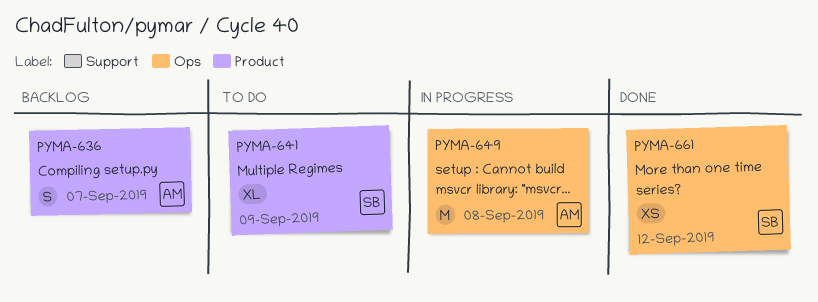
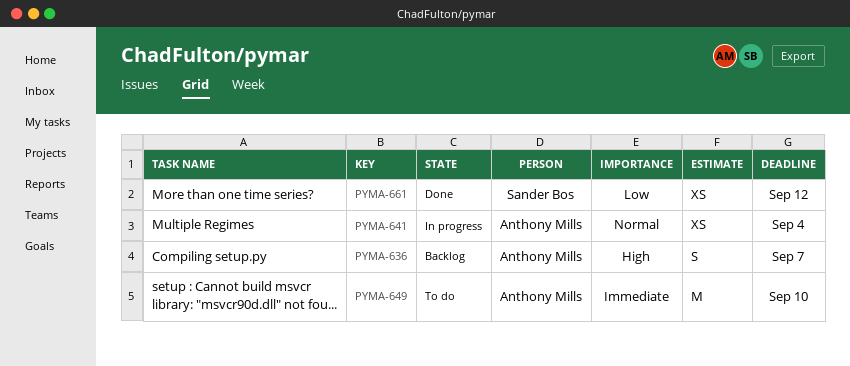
PYMA-641, status: To do -> In progress
PYMA-641, owner: Sander Bos -> Anthony Mills
PYMA-641, estimate: XL -> XS
PYMA-641, due: Sep 9 -> Sep 4
PYMA-649, status: In progress -> To do
PYMA-649, due: Sep 8 -> Sep 10

